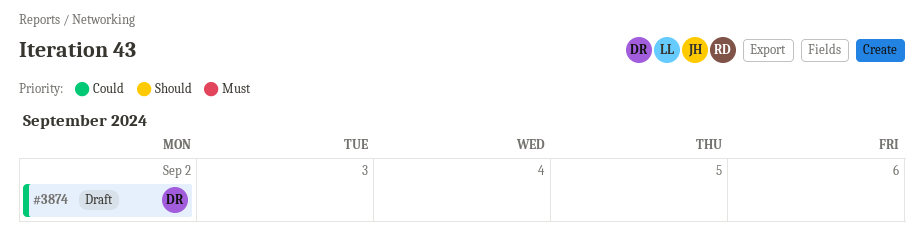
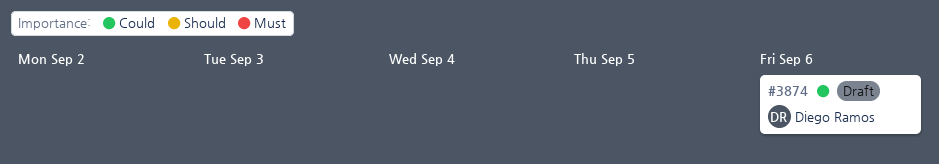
#3874, due: Sep 2 -> Sep 6

